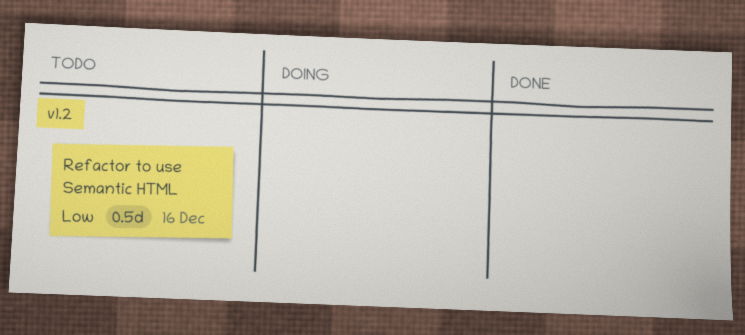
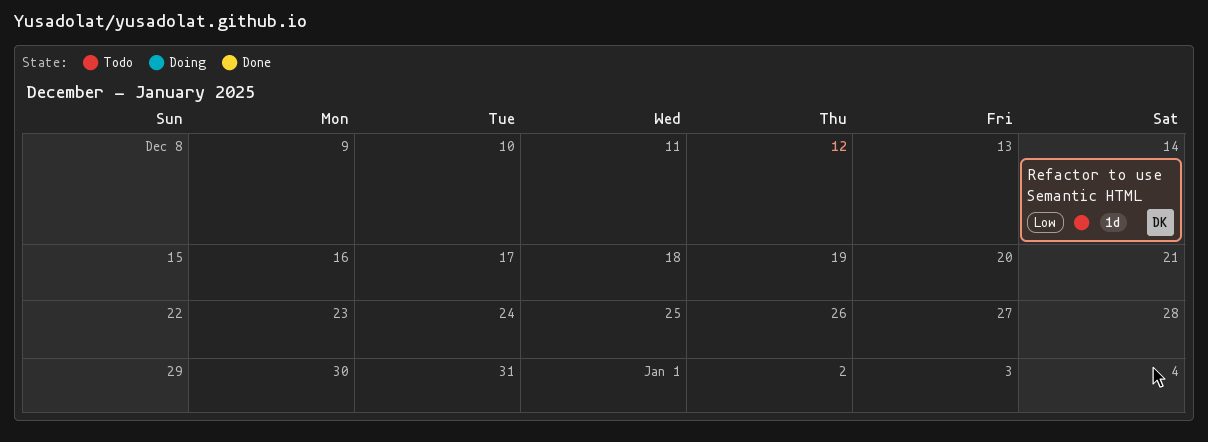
Refactor to use Semantic HTML, estimate: 0.5d -> 1d
Refactor to use Semantic HTML, due: Dec 16 -> Dec 14

